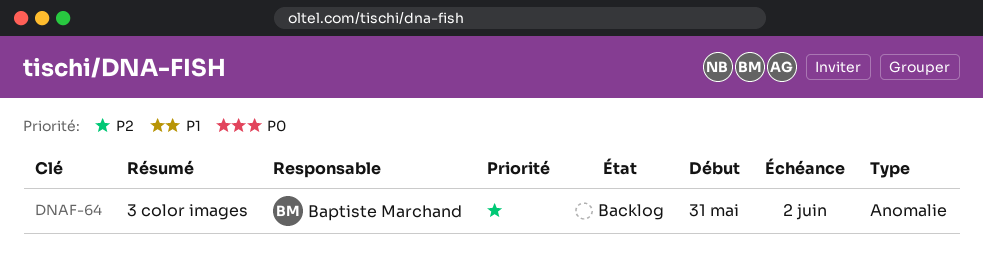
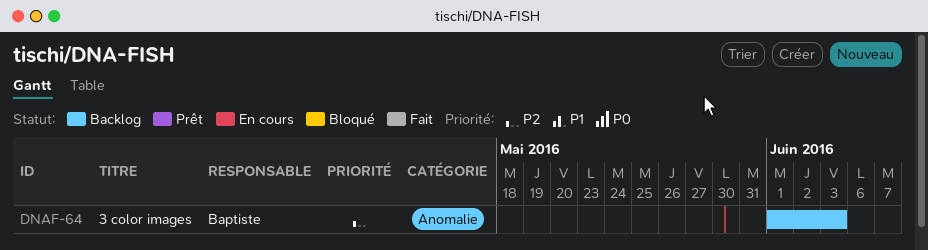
DNAF-64, start: May 31 -> Jun 1
DNAF-64, due: Jun 2 -> Jun 3

